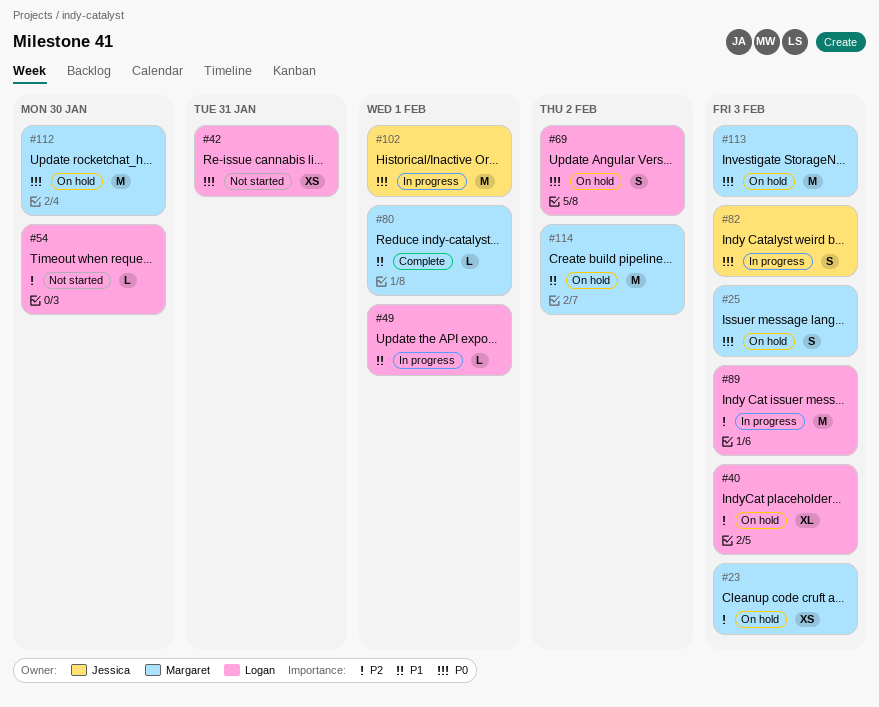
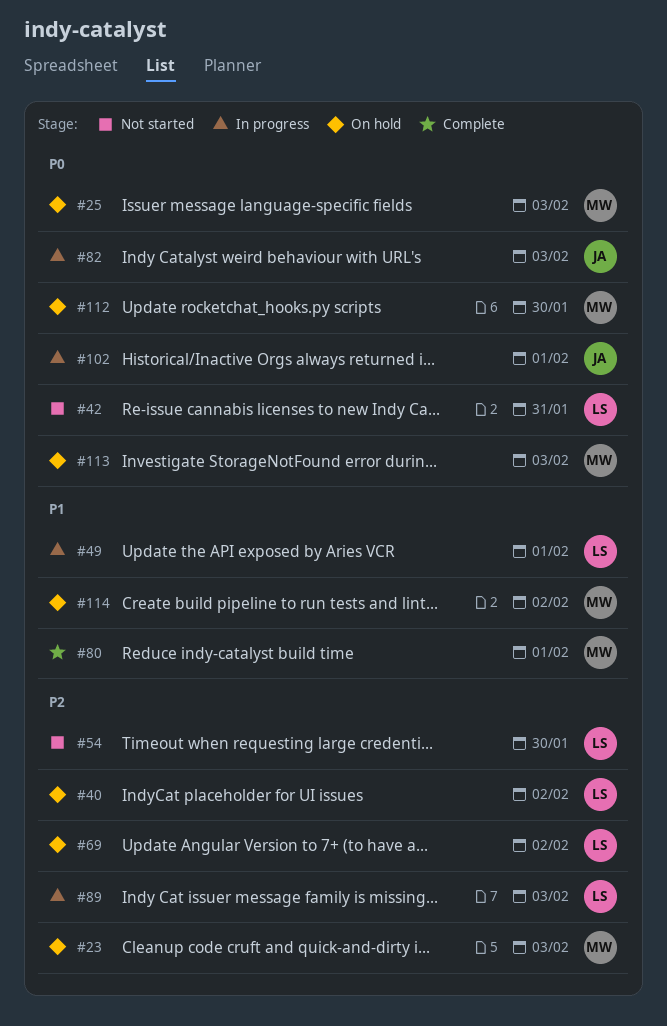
#40, due: Feb 3 -> Feb 2
#69, priority: P0 -> P2

